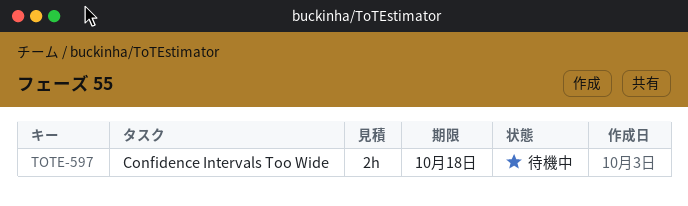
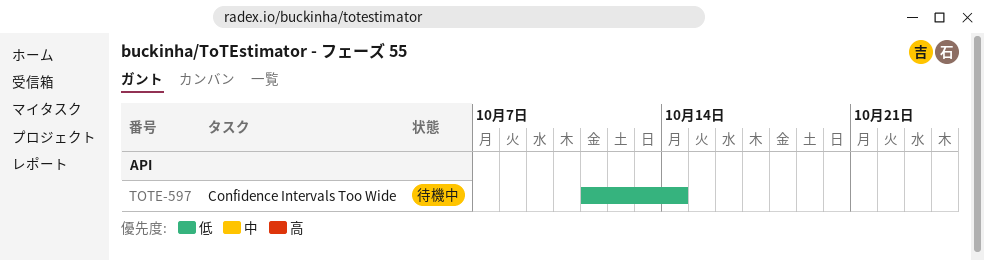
TOTE-597, due: Oct 18 -> Oct 14

